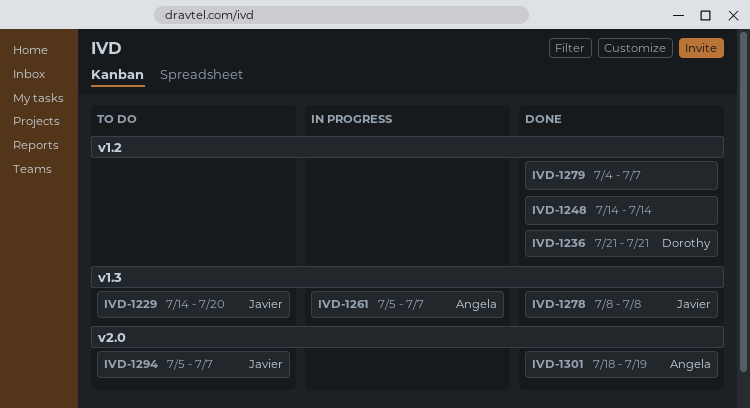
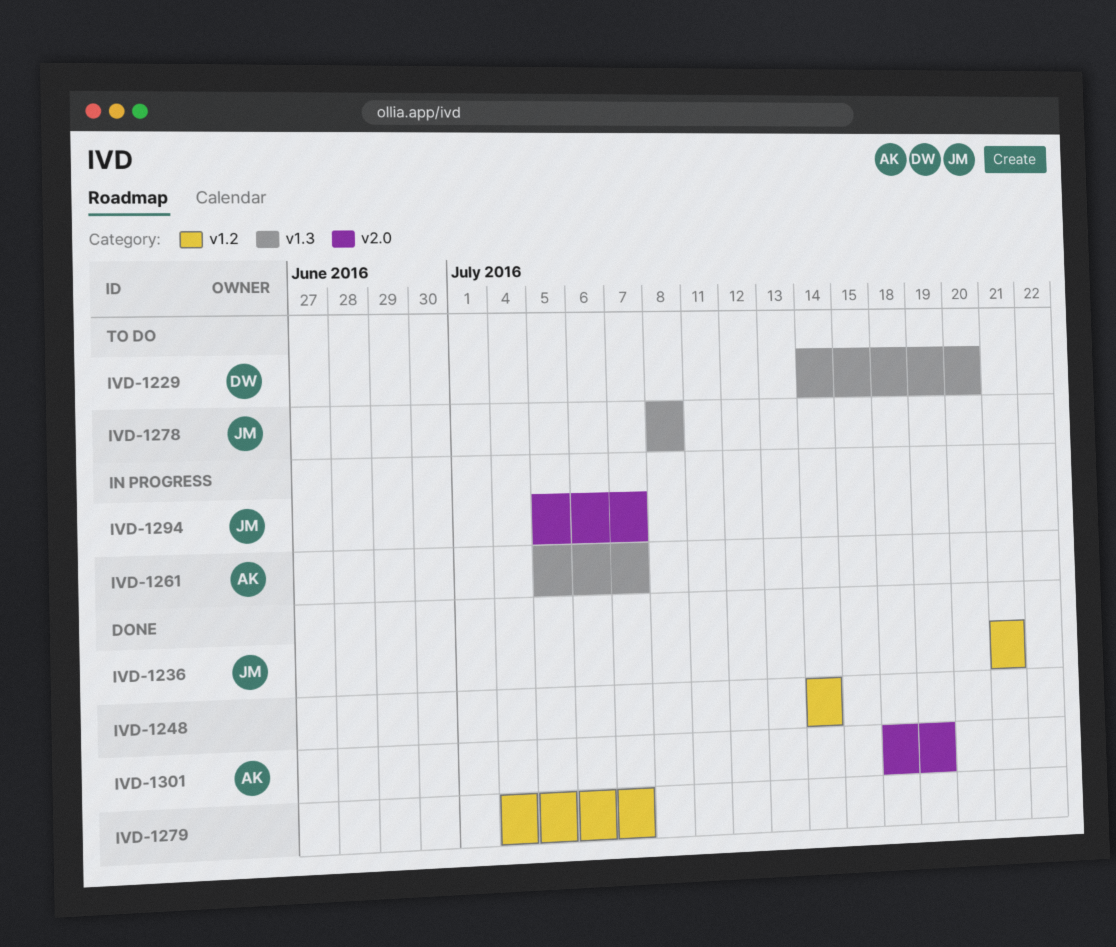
IVD-1229, owner: Javier -> Dorothy
IVD-1236, owner: Dorothy -> Javier
IVD-1278, status: Done -> To do
IVD-1294, status: To do -> In progress

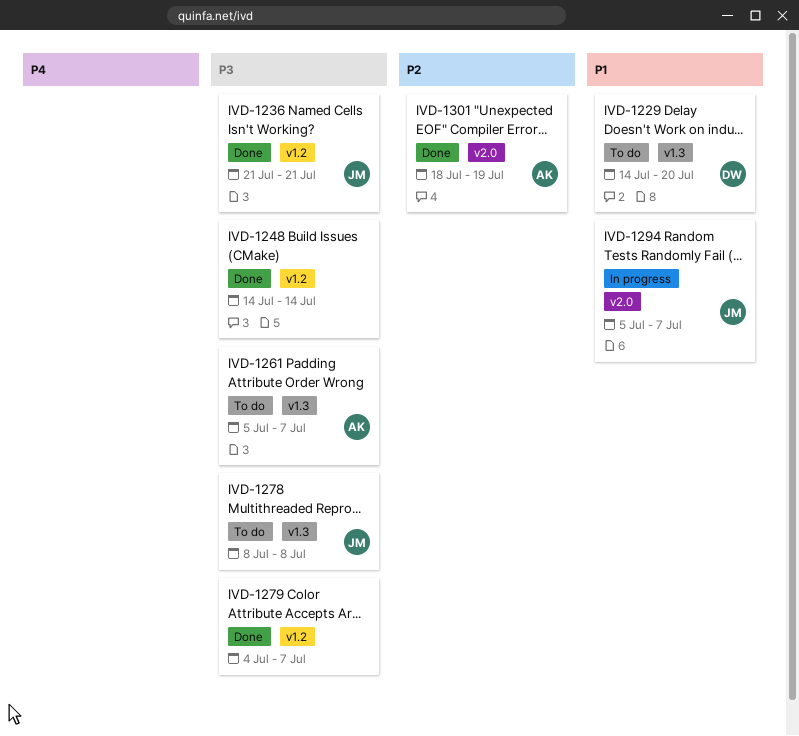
IVD-1261, status: In progress -> To do

